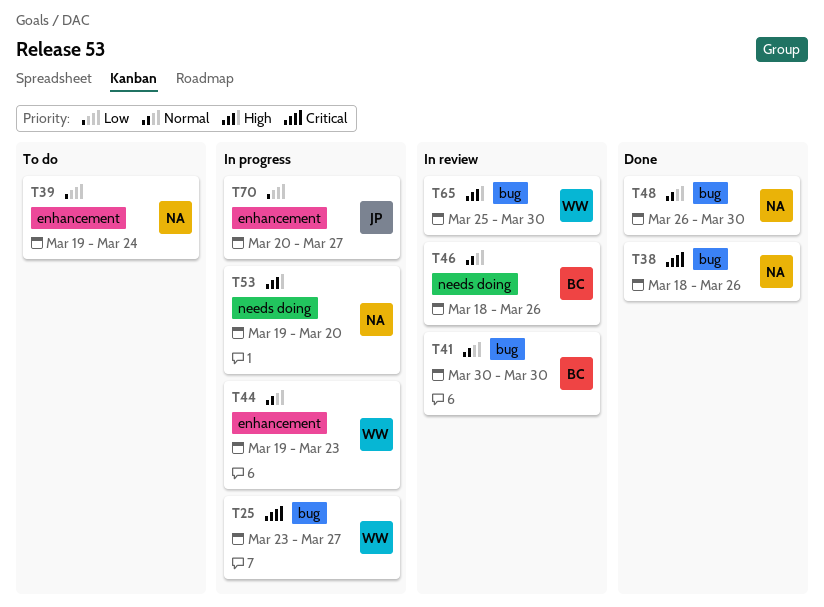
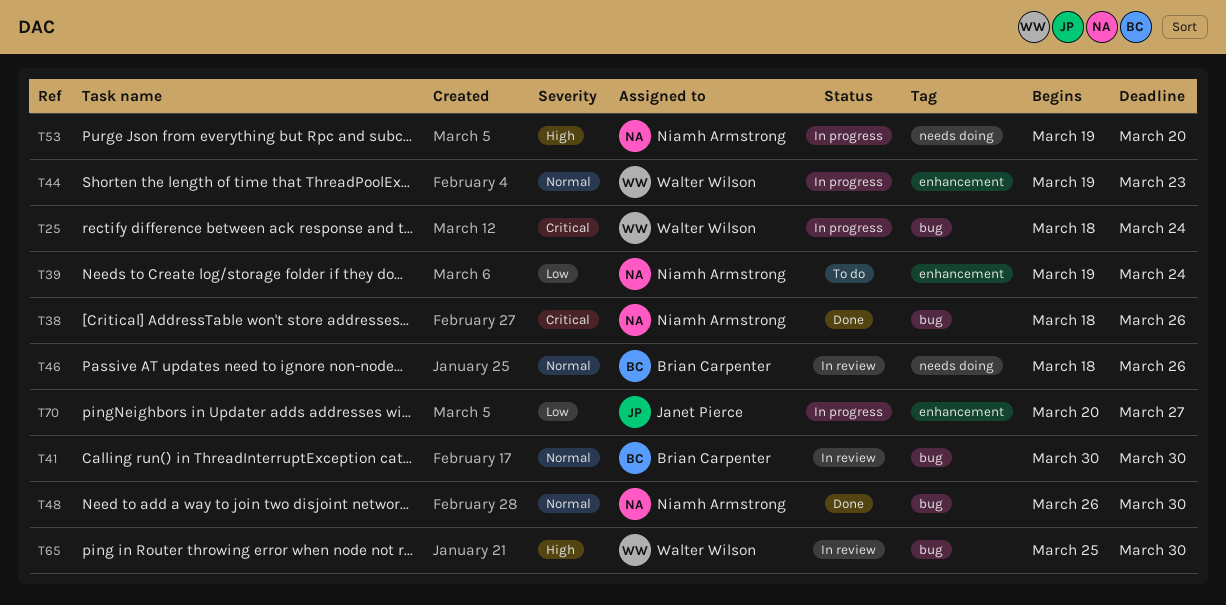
T25, start: Mar 23 -> Mar 18
T25, due: Mar 27 -> Mar 24

